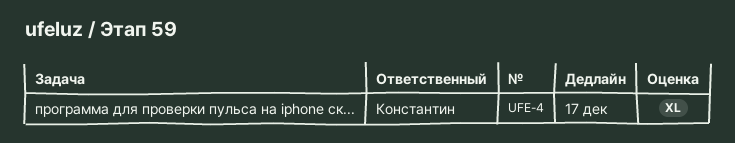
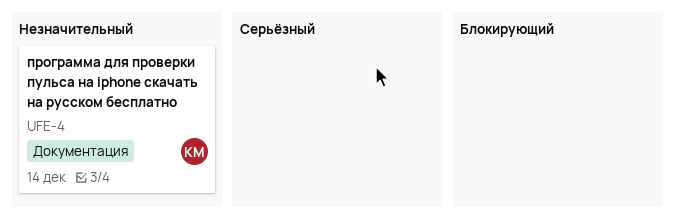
UFE-4, due: Dec 17 -> Dec 14

